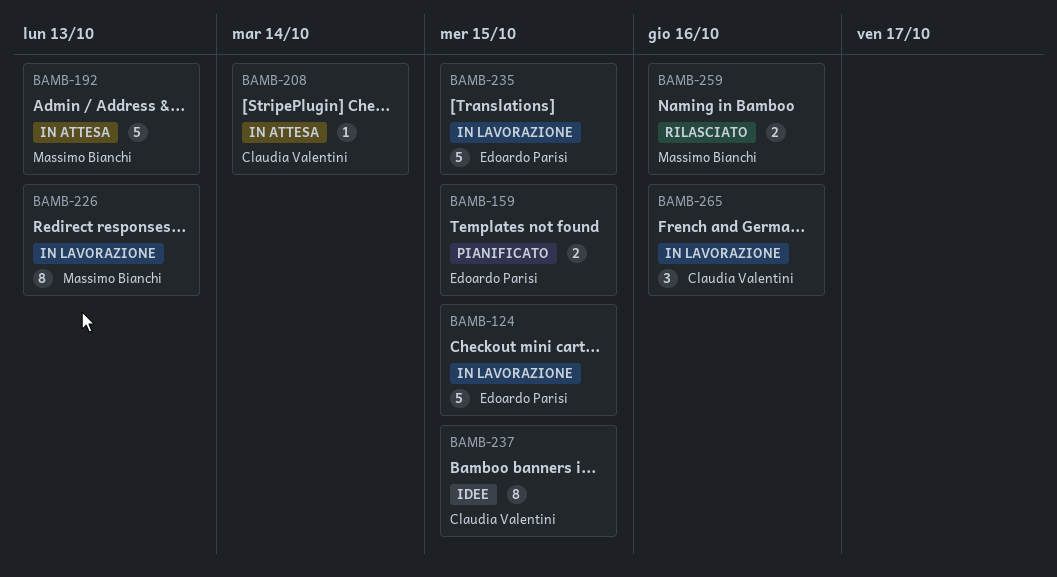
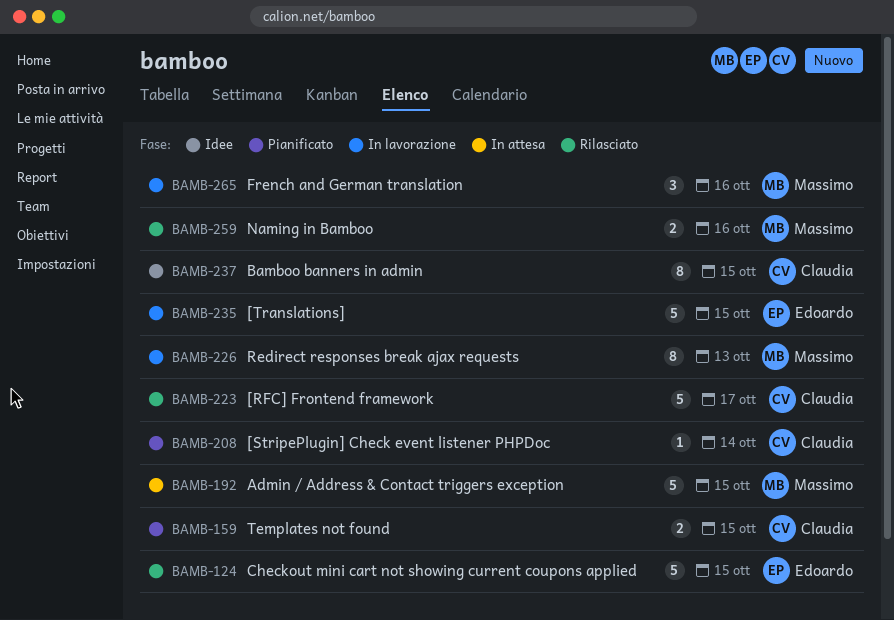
BAMB-124, status: In lavorazione -> Rilasciato
BAMB-159, owner: Edoardo Parisi -> Claudia Valentini
BAMB-192, due: Oct 13 -> Oct 15
BAMB-208, status: In attesa -> Pianificato
BAMB-223: none -> present
BAMB-265, owner: Claudia Valentini -> Massimo Bianchi

